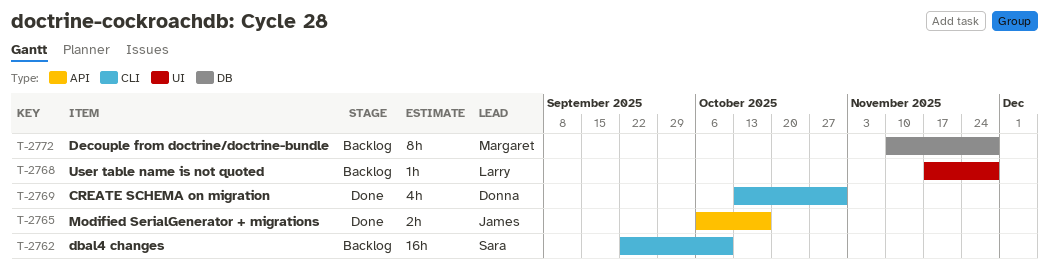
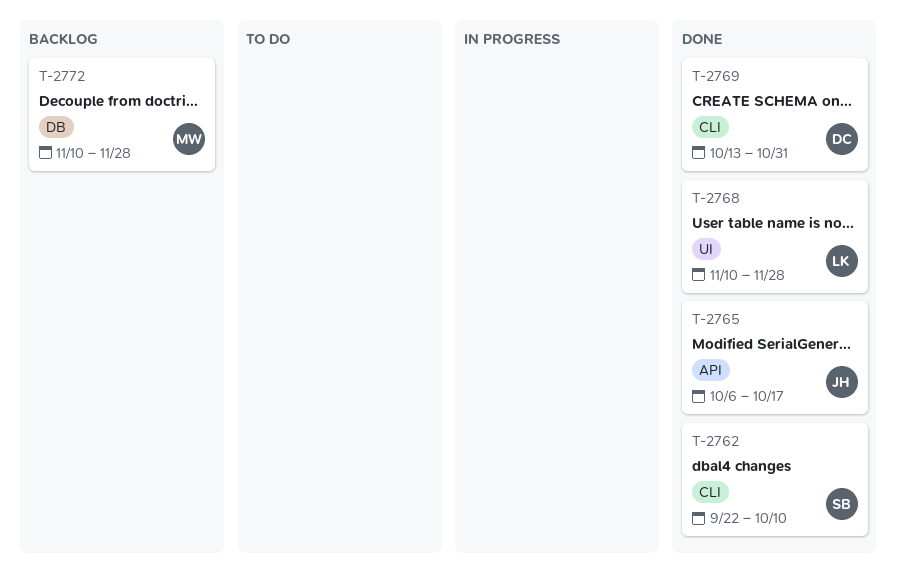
T-2762, status: Backlog -> Done
T-2768, status: Backlog -> Done
T-2768, start: Nov 17 -> Nov 10

